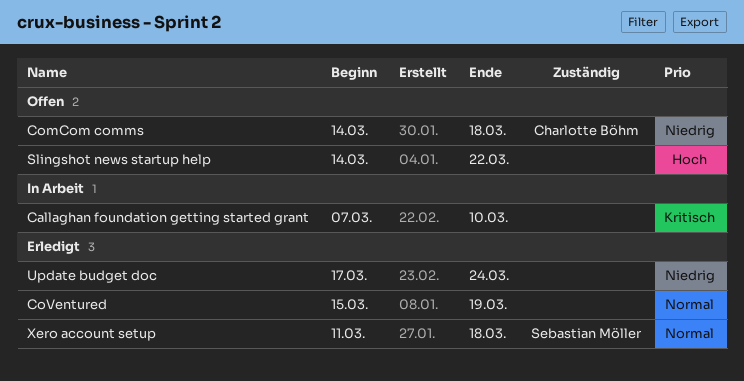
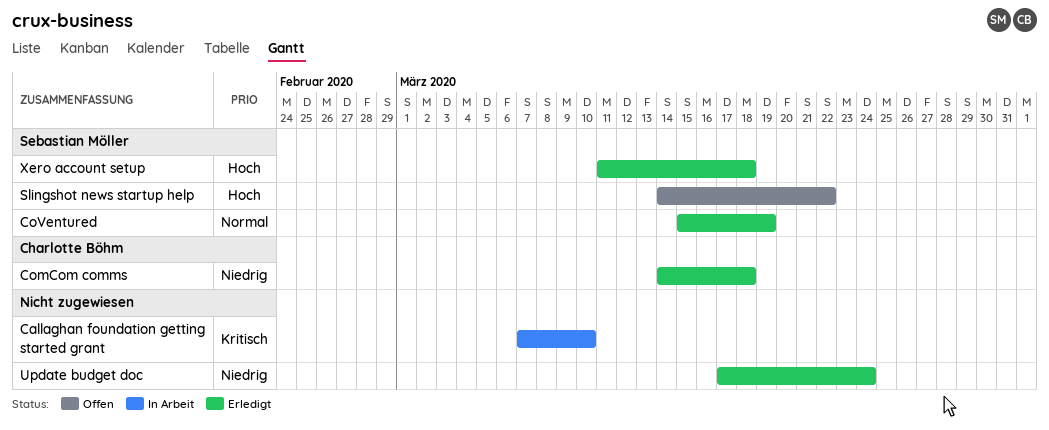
ComCom comms, status: Offen -> Erledigt
CoVentured, owner: none -> Sebastian Möller
Slingshot news startup help, owner: none -> Sebastian Möller
Xero account setup, priority: Normal -> Hoch

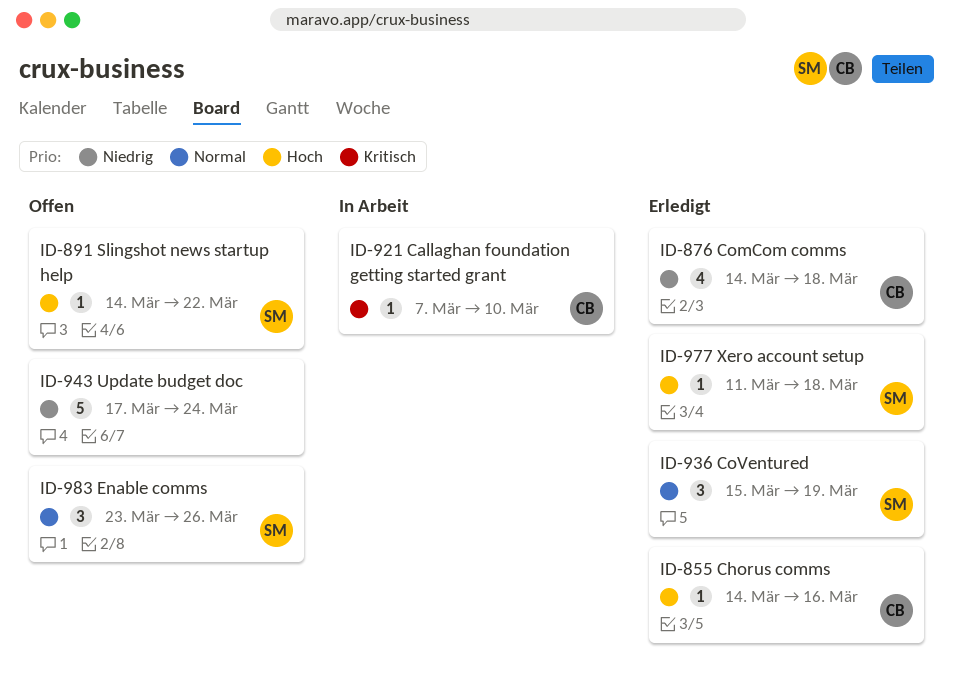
Callaghan foundation getting started grant, owner: none -> Charlotte Böhm
Chorus comms: none -> present
Enable comms: none -> present
Update budget doc, status: Erledigt -> Offen

